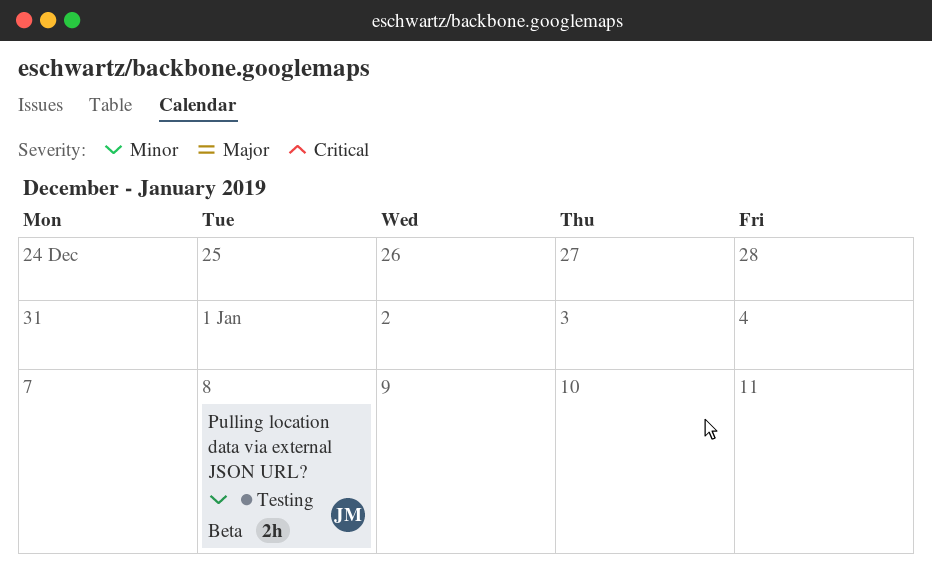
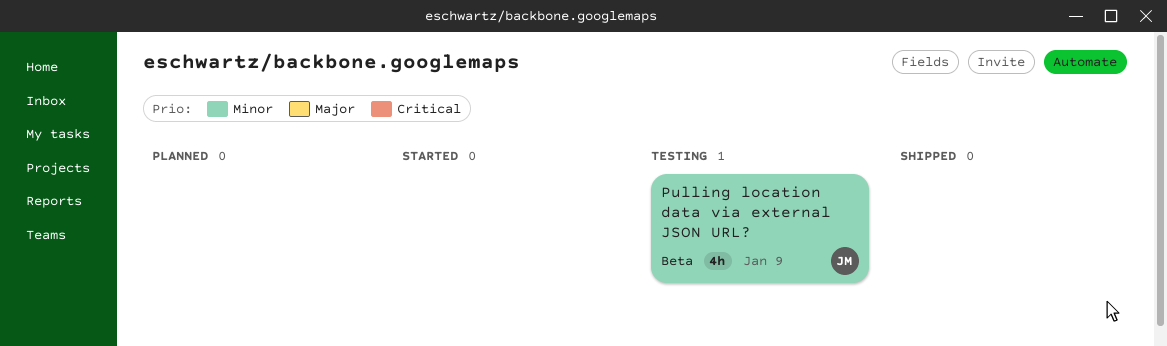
Pulling location data via external JSON URL?, estimate: 2h -> 4h
Pulling location data via external JSON URL?, due: Jan 8 -> Jan 9

